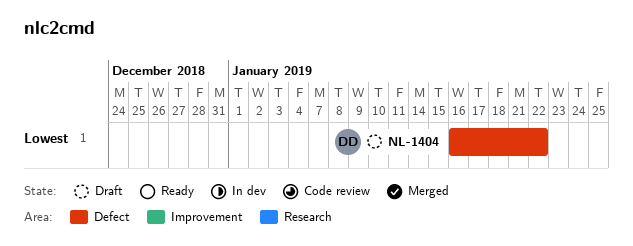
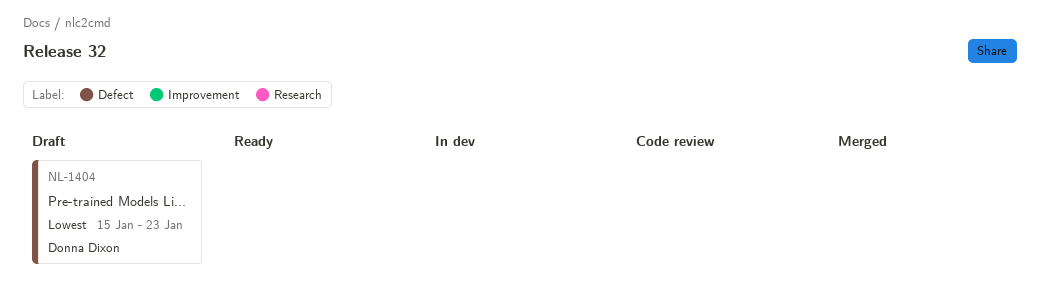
NL-1404, start: Jan 16 -> Jan 15
NL-1404, due: Jan 22 -> Jan 23

